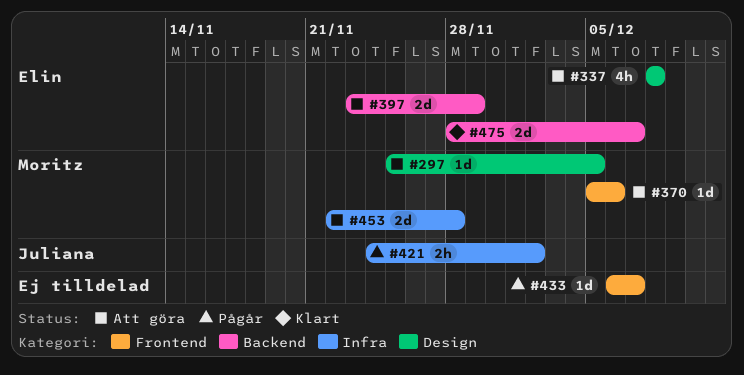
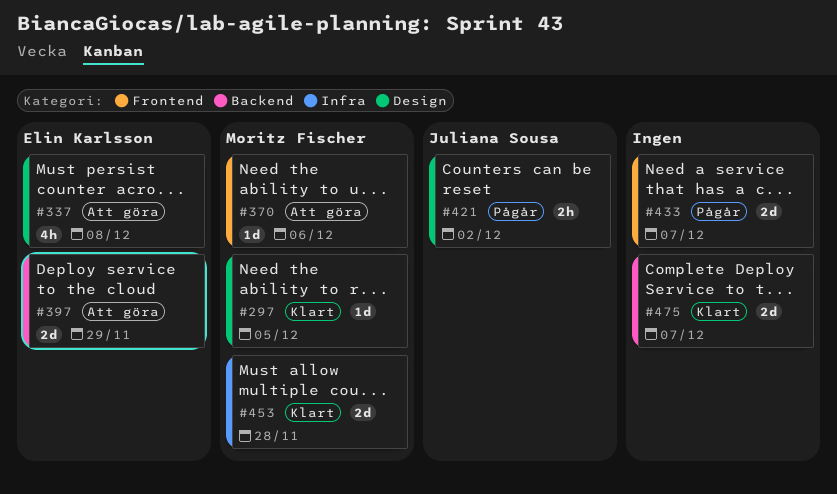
#297, status: Att göra -> Klart
#421, label: Infra -> Design
#433, estimate: 1d -> 2d
#453, status: Att göra -> Klart
#475, owner: Elin Karlsson -> none

